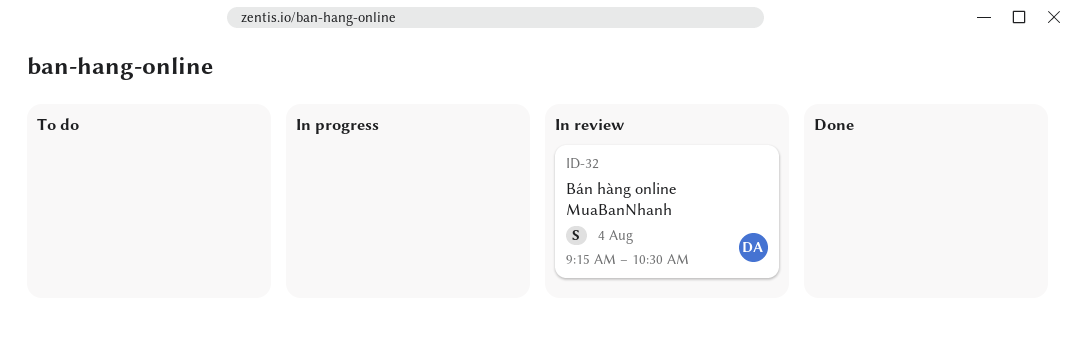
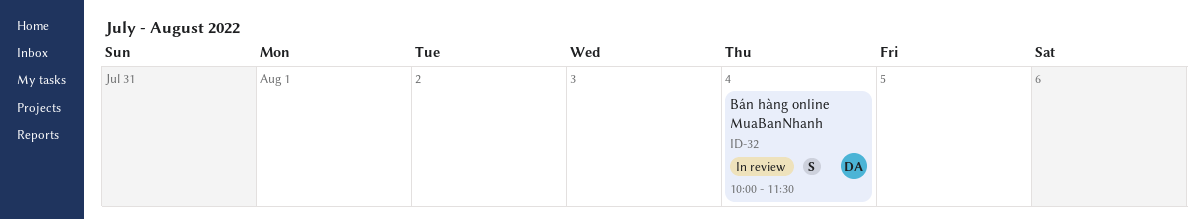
ID-32, begins: 09:15 -> 10:00
ID-32, ends: 10:30 -> 11:30

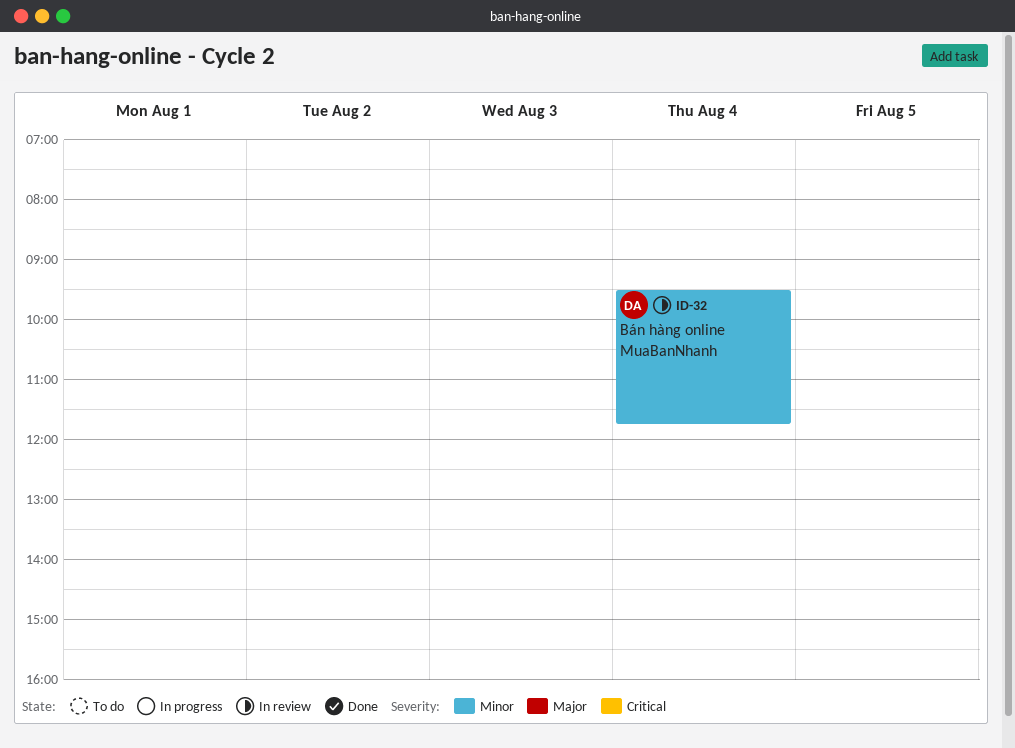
ID-32, begins: 10:00 -> 09:30
ID-32, ends: 11:30 -> 11:45

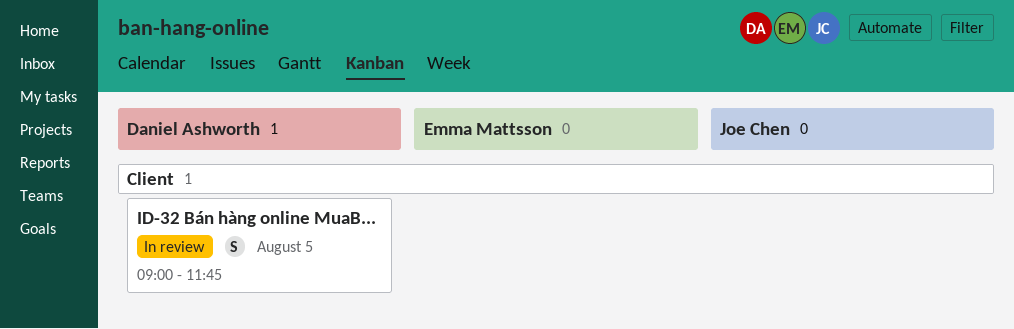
ID-32, day: Aug 4 -> Aug 5
ID-32, begins: 09:30 -> 09:00

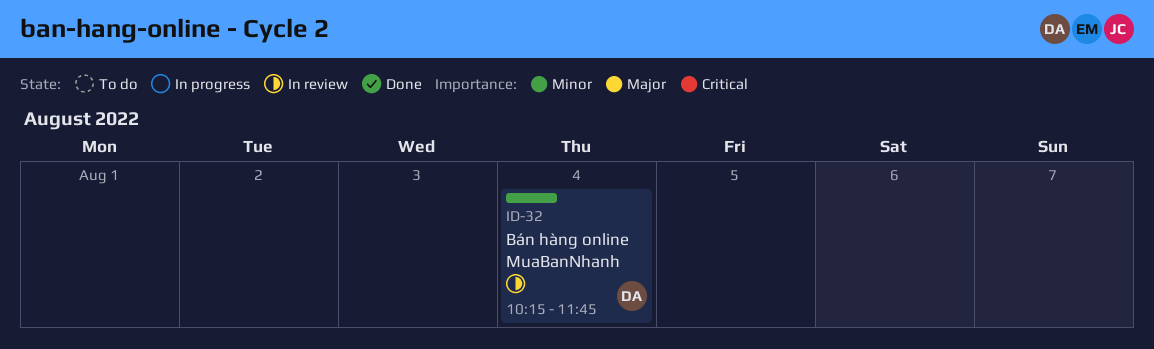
ID-32, day: Aug 5 -> Aug 4
ID-32, begins: 09:00 -> 10:15

